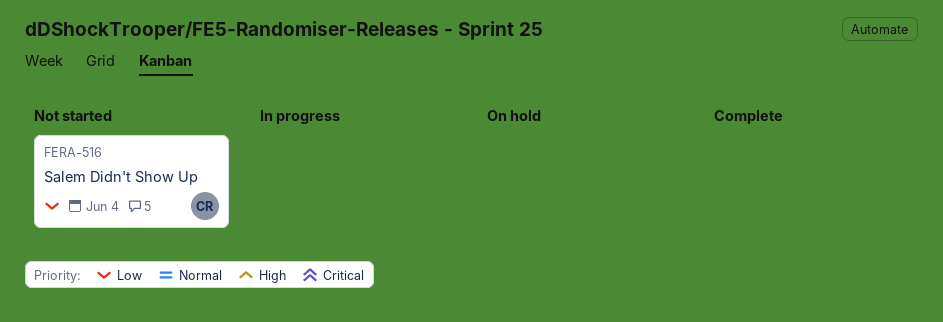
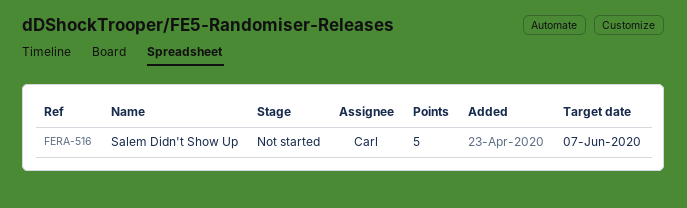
FERA-516, due: Jun 4 -> Jun 7

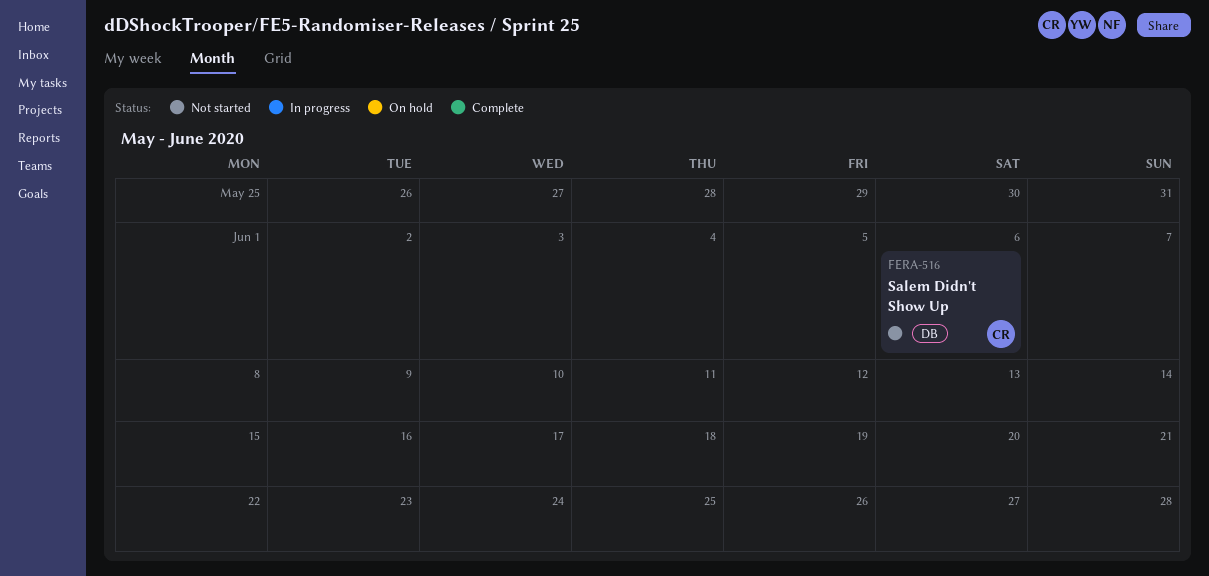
FERA-516, due: Jun 7 -> Jun 6

